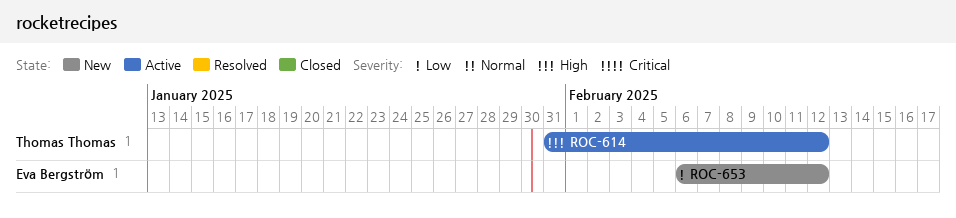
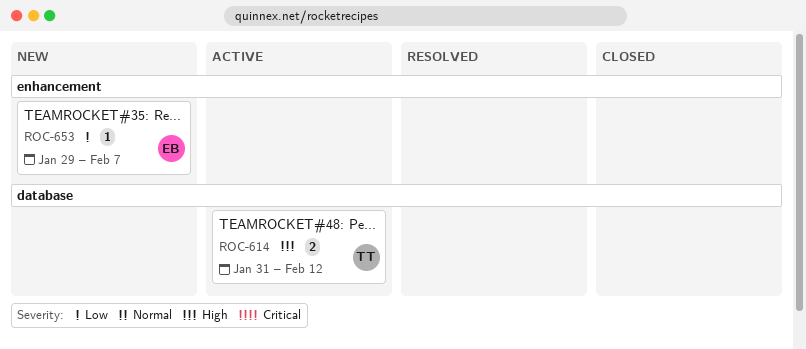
ROC-653, start: Feb 6 -> Jan 29
ROC-653, due: Feb 12 -> Feb 7

